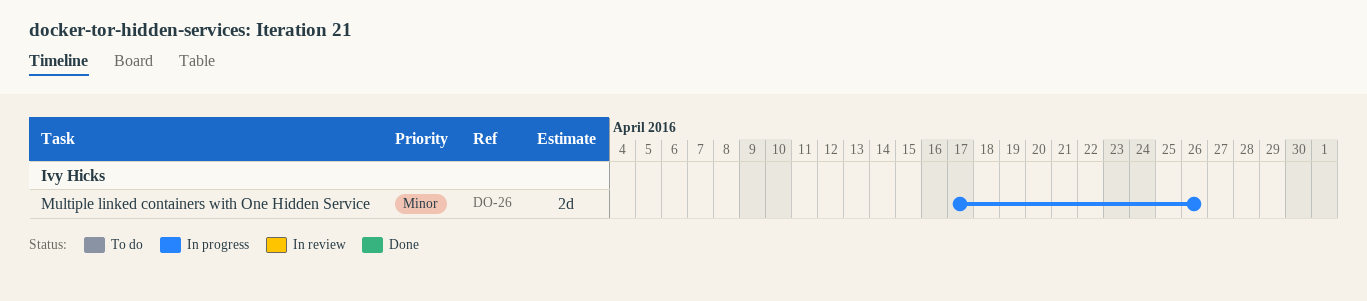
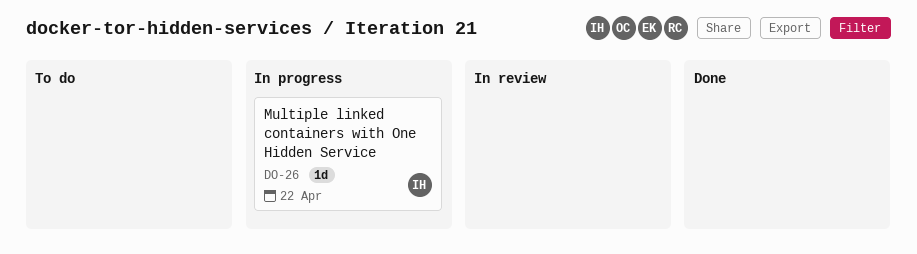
DO-26, estimate: 2d -> 1d
DO-26, due: Apr 26 -> Apr 22

